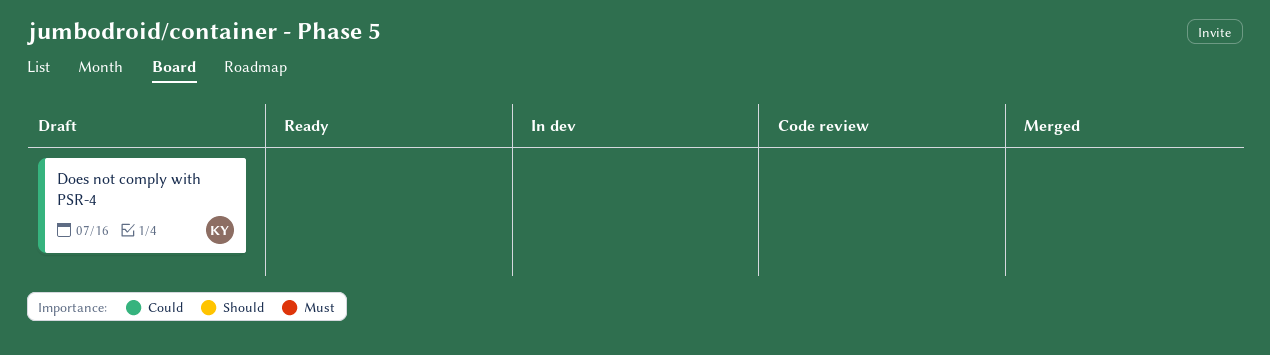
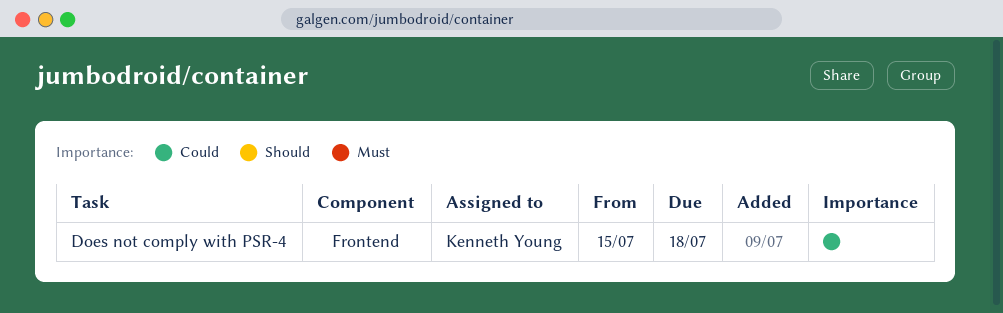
Does not comply with PSR-4, due: Jul 16 -> Jul 18

